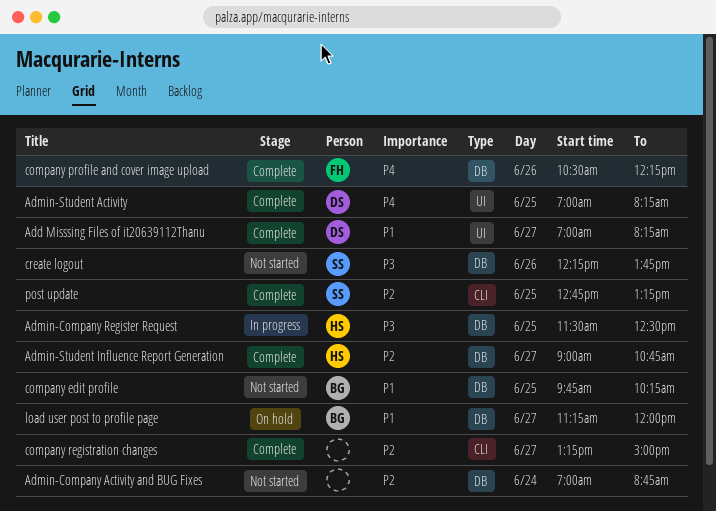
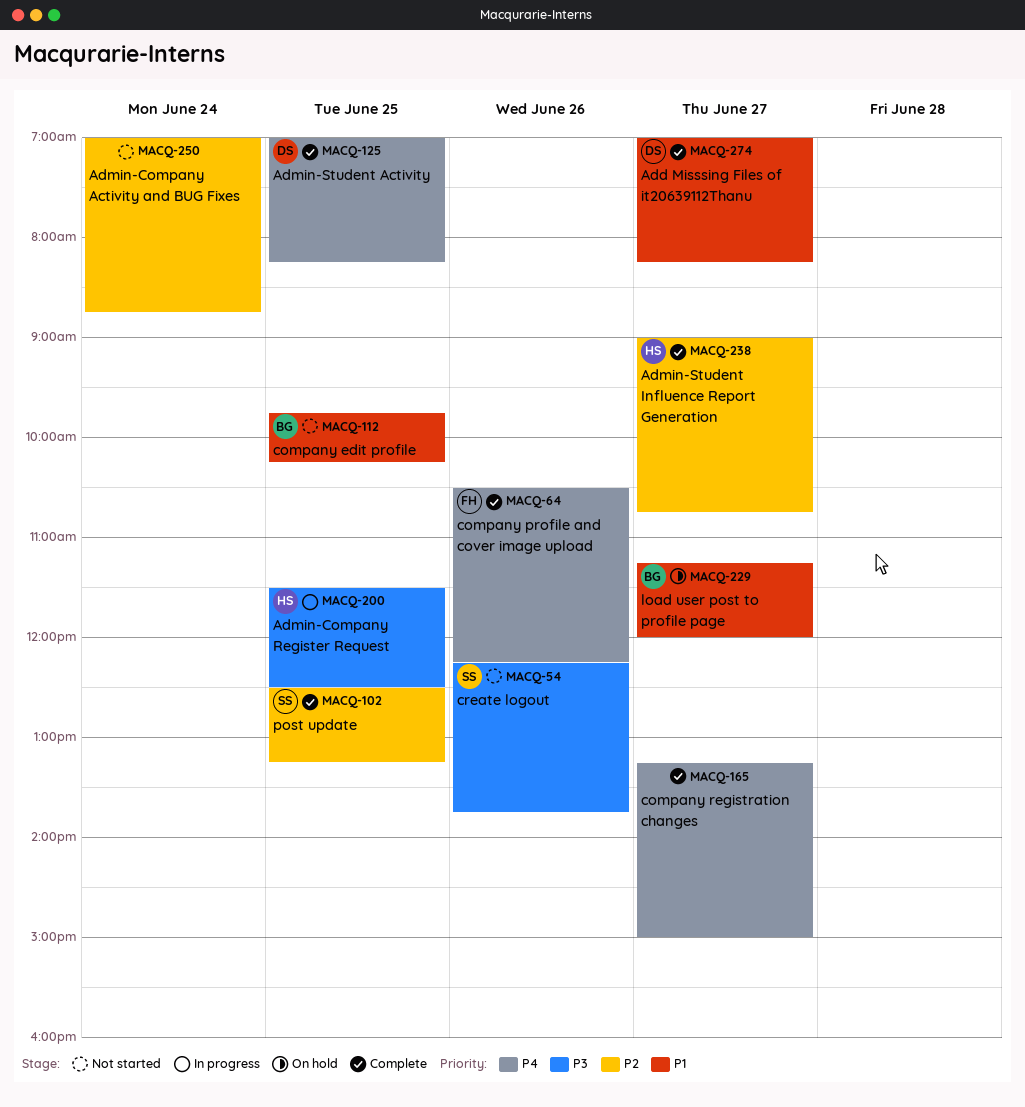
company registration changes, priority: P2 -> P4
post update, begins: 12:45 -> 12:30

